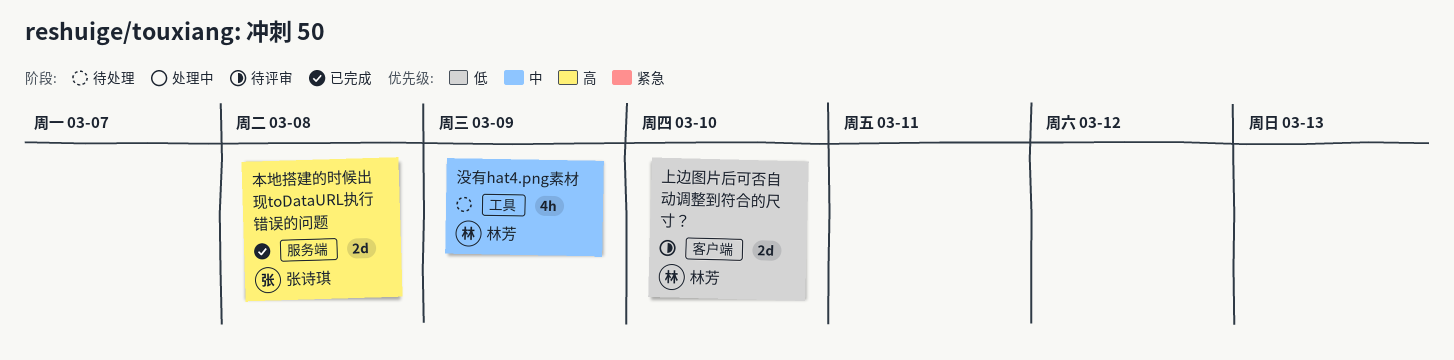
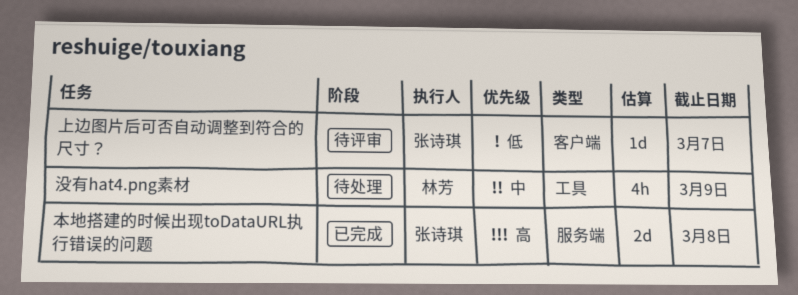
上边图片后可否自动调整到符合的尺寸？, owner: 林芳 -> 张诗琪
上边图片后可否自动调整到符合的尺寸？, estimate: 2d -> 1d
上边图片后可否自动调整到符合的尺寸？, due: Mar 10 -> Mar 7

